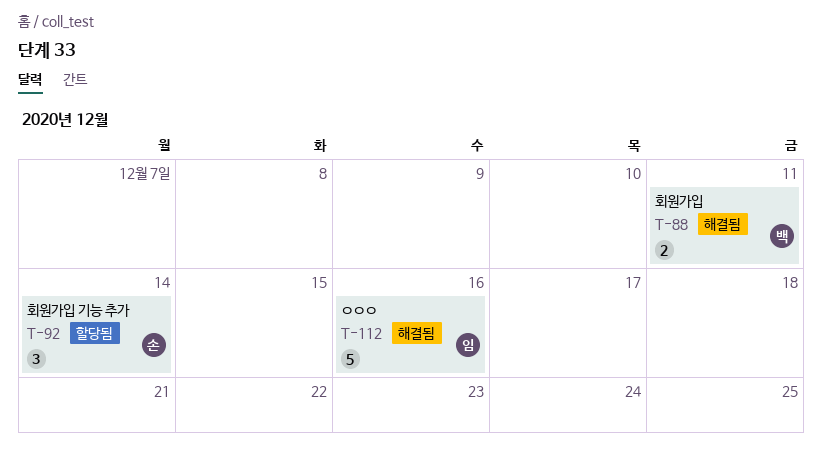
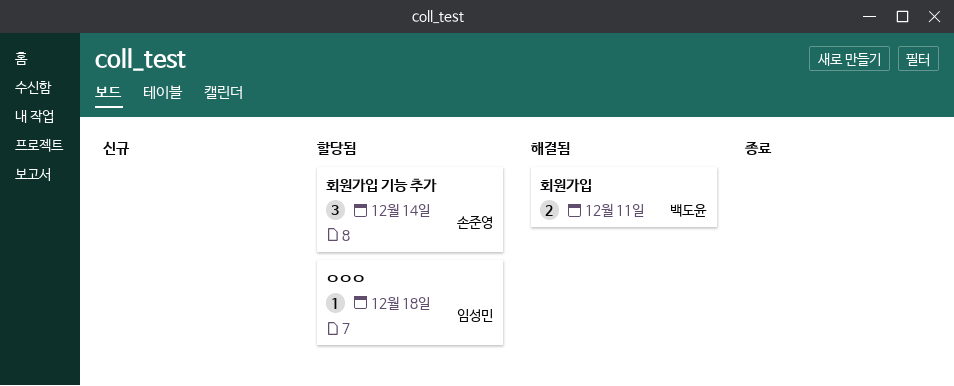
ㅇㅇㅇ, status: 해결됨 -> 할당됨
ㅇㅇㅇ, estimate: 5 -> 1
ㅇㅇㅇ, due: Dec 16 -> Dec 18

